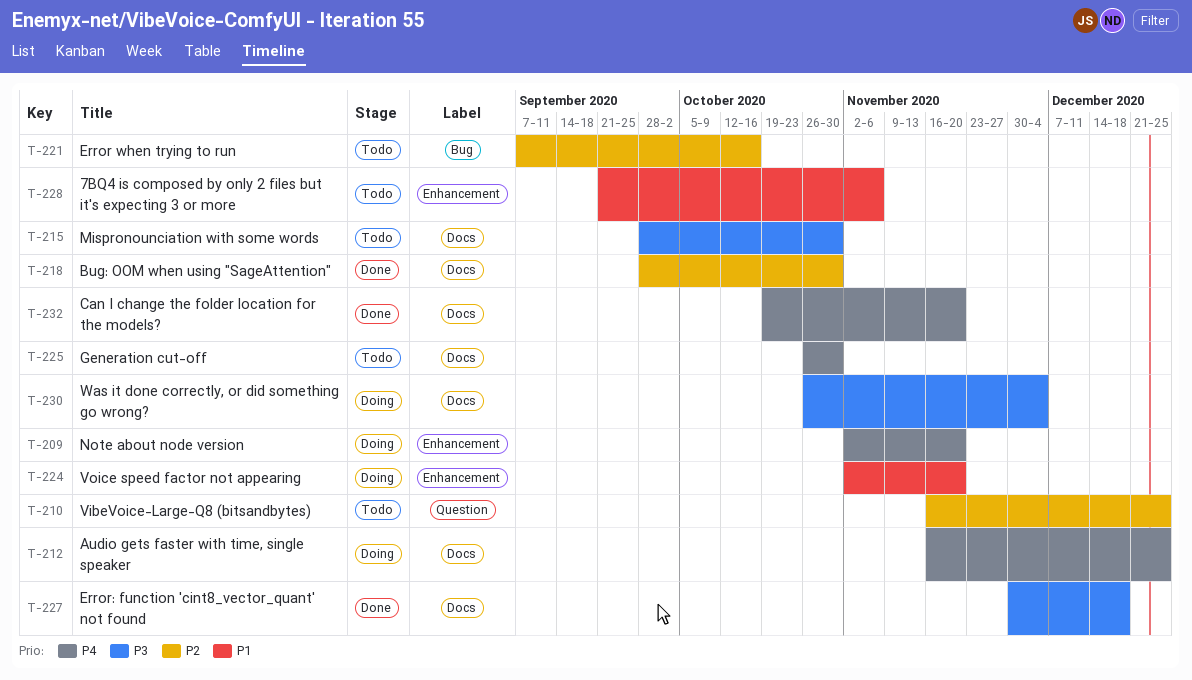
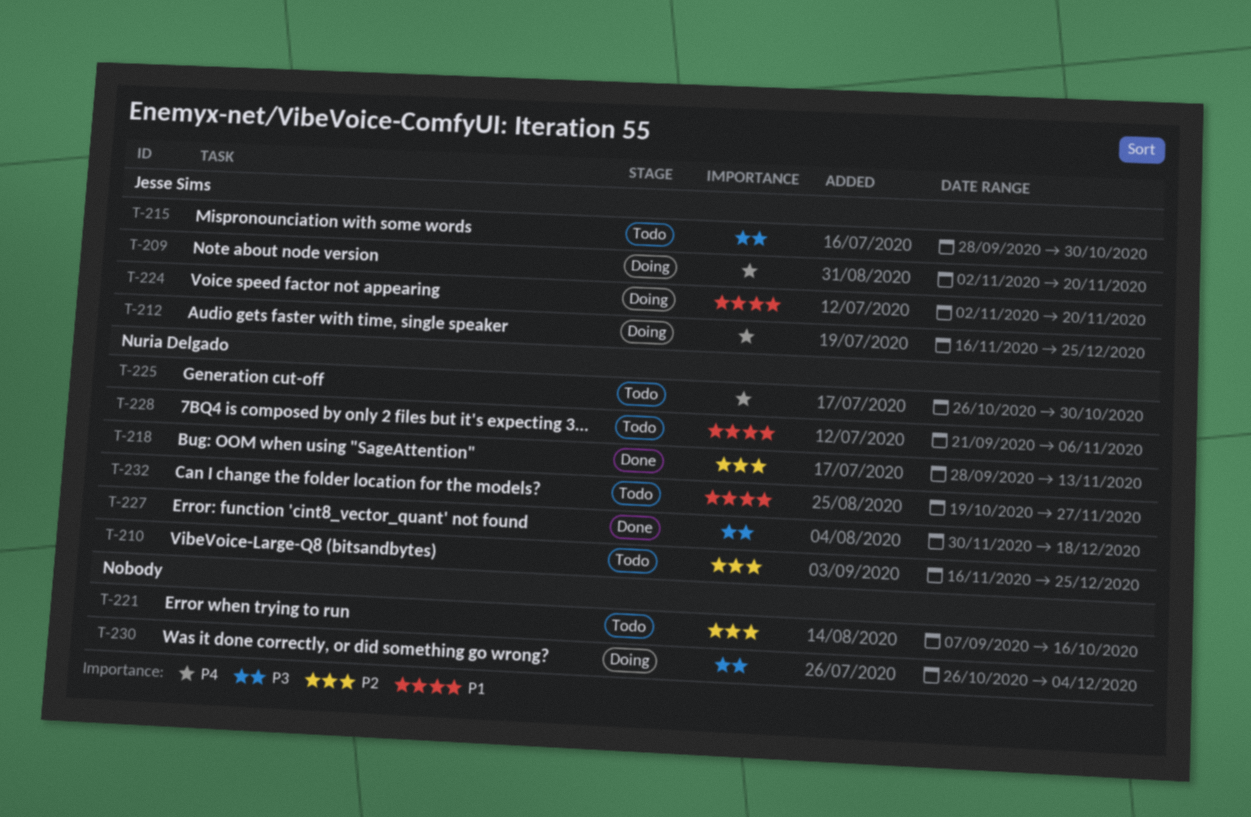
T-218, due: Oct 30 -> Nov 13
T-232, status: Done -> Todo
T-232, priority: P4 -> P1
T-232, due: Nov 20 -> Nov 27

